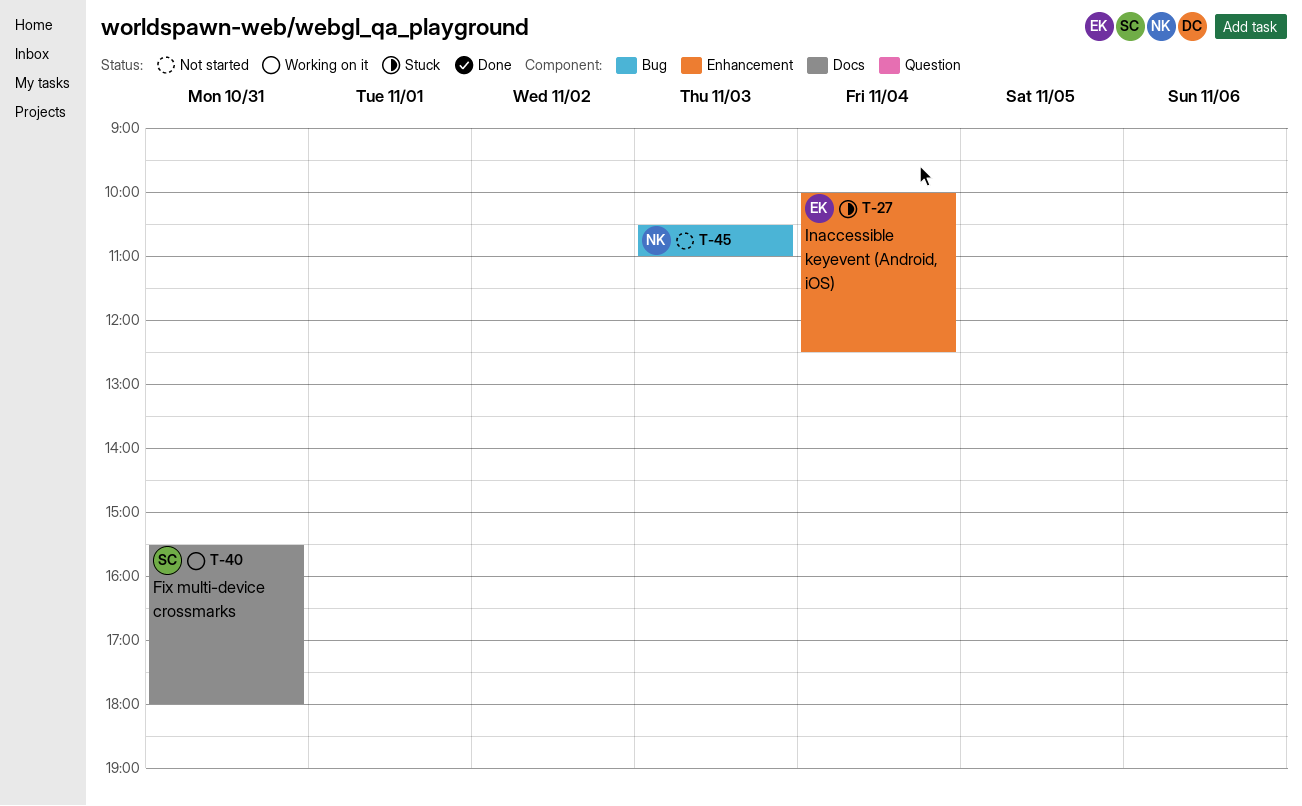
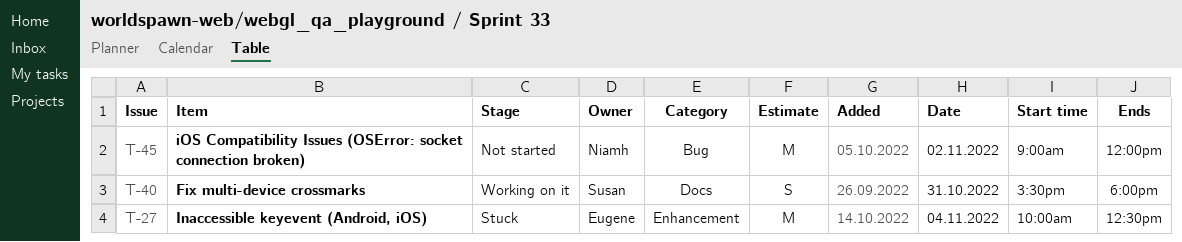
T-45, day: Nov 3 -> Nov 2
T-45, begins: 10:30 -> 09:00
T-45, ends: 11:00 -> 12:00

